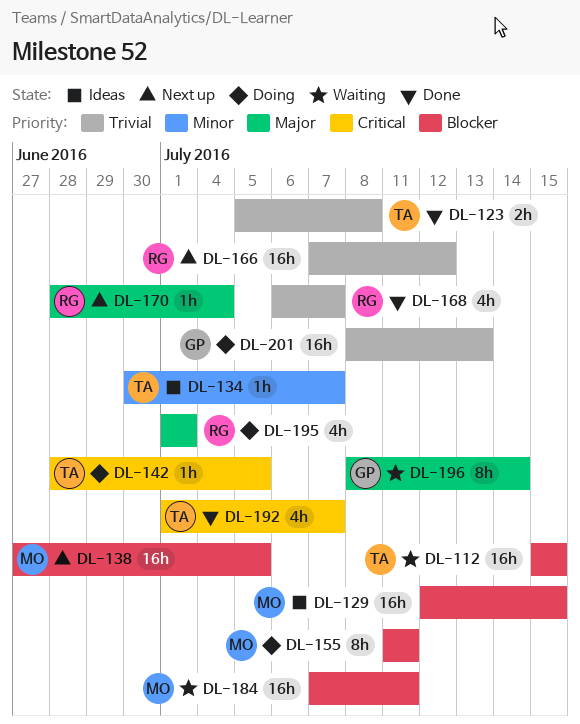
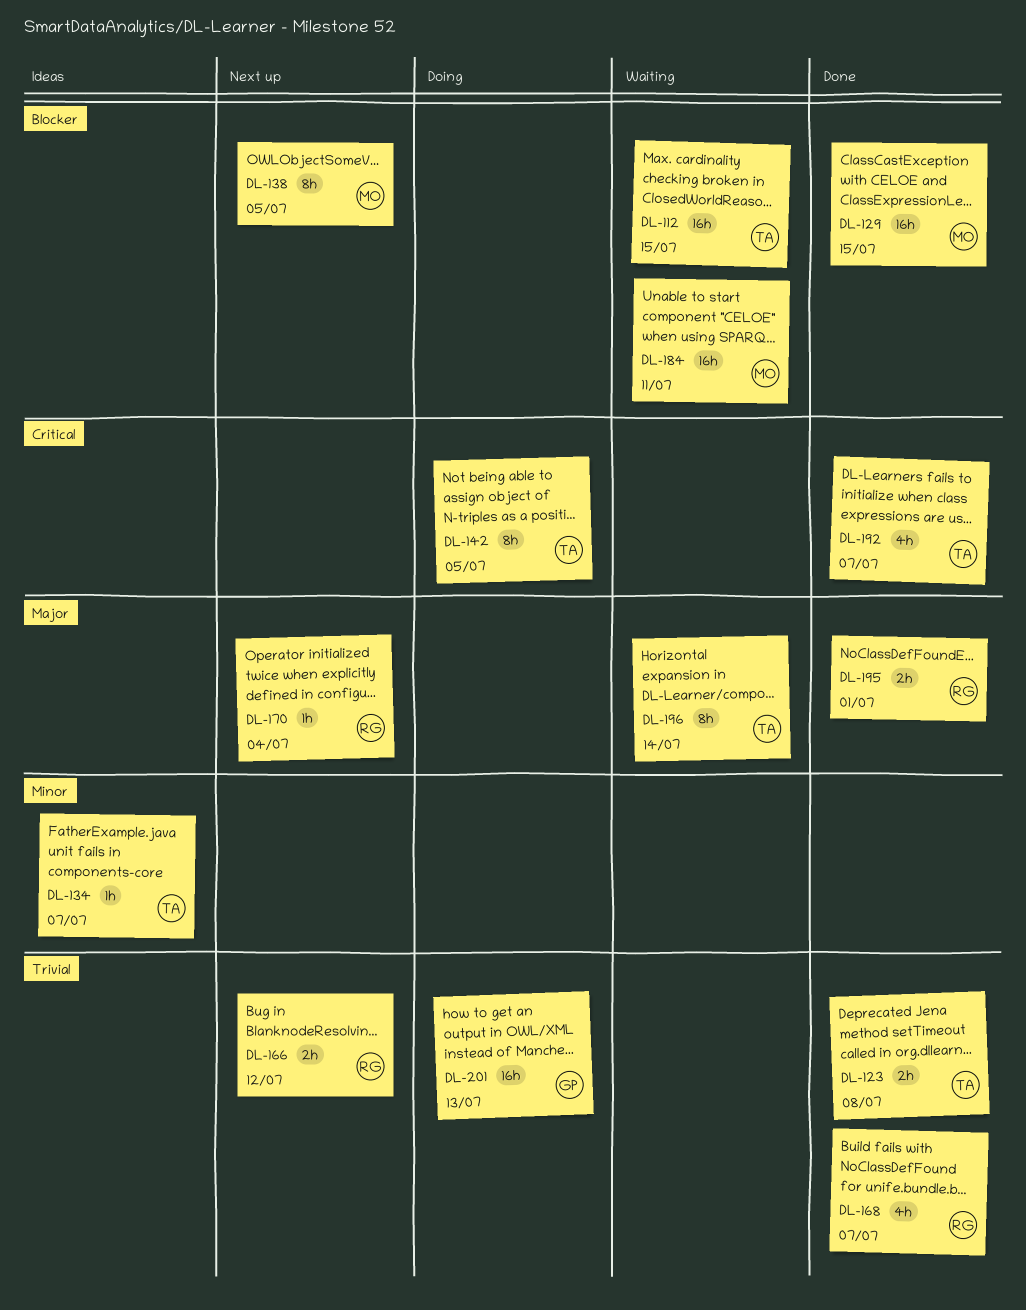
DL-129, status: Ideas -> Done
DL-138, estimate: 16h -> 8h
DL-142, estimate: 1h -> 8h
DL-155: present -> none
DL-166, estimate: 16h -> 2h
DL-195, status: Doing -> Done
DL-195, estimate: 4h -> 2h
DL-196, owner: GP -> TA

